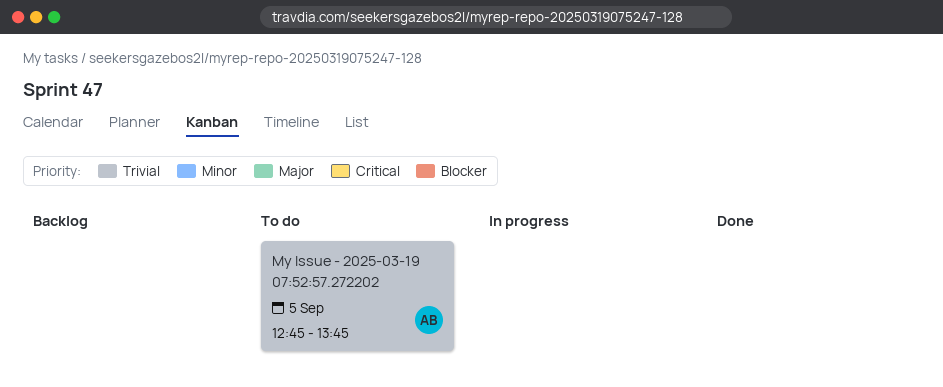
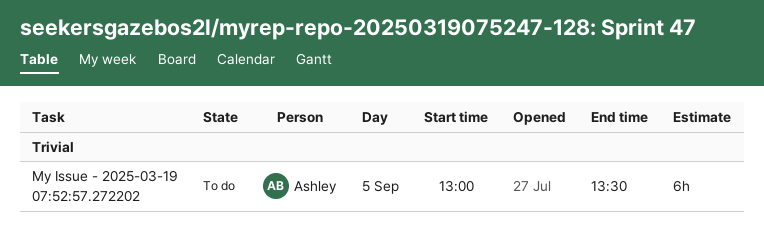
My Issue - 2025-03-19 07:52:57.272202, begins: 12:45 -> 13:00
My Issue - 2025-03-19 07:52:57.272202, ends: 13:45 -> 13:30

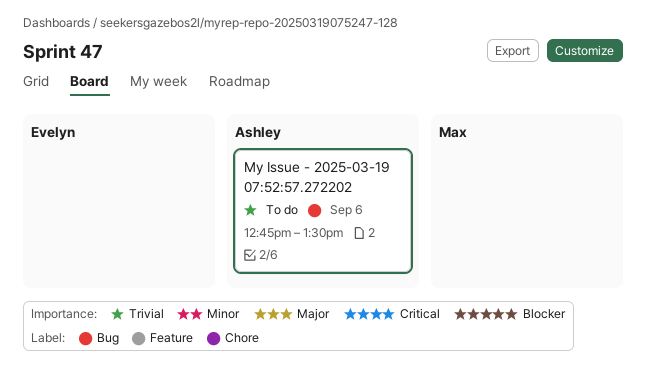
My Issue - 2025-03-19 07:52:57.272202, day: Sep 5 -> Sep 6
My Issue - 2025-03-19 07:52:57.272202, begins: 13:00 -> 12:45

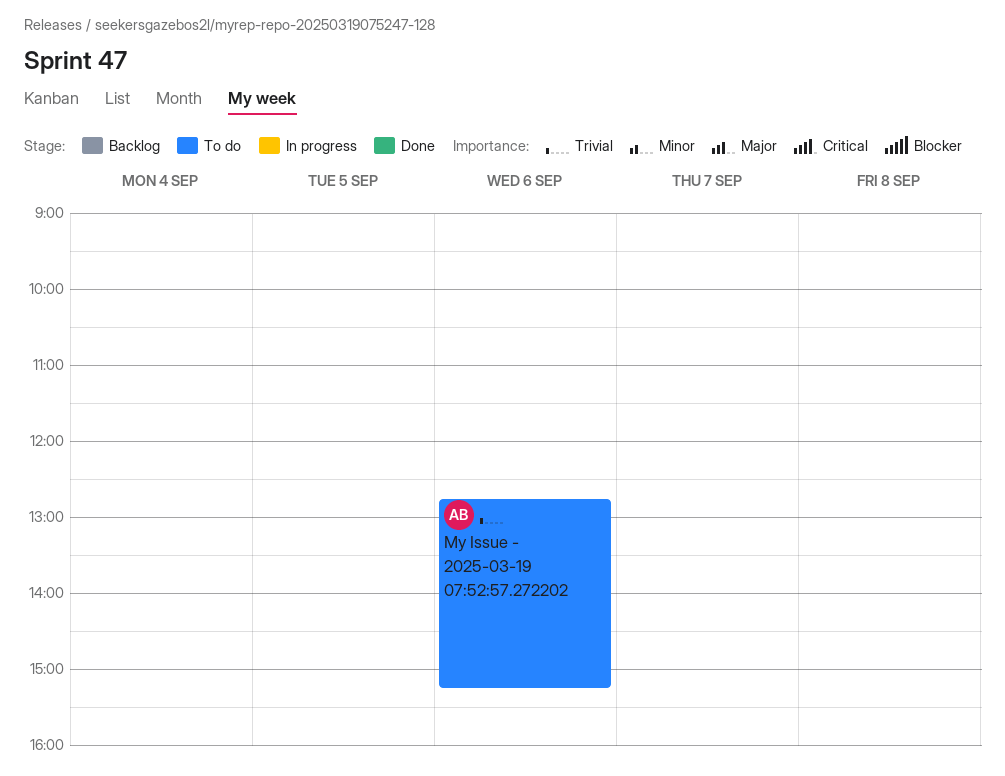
My Issue - 2025-03-19 07:52:57.272202, ends: 13:30 -> 15:15

